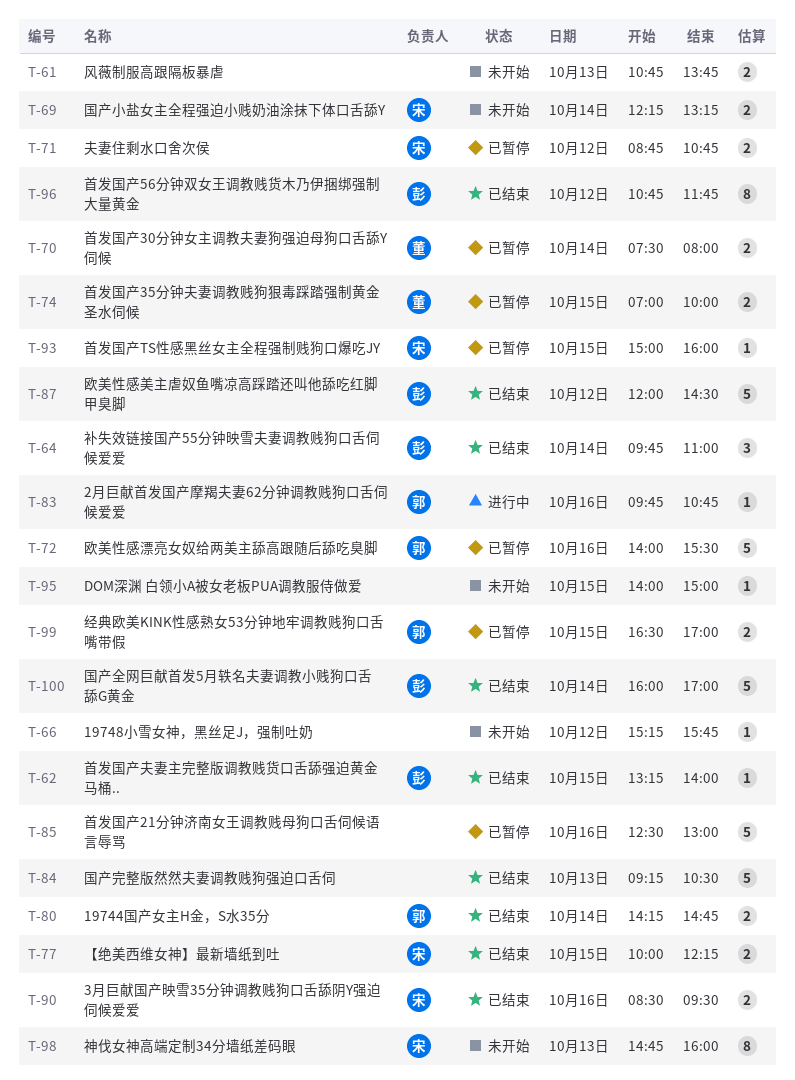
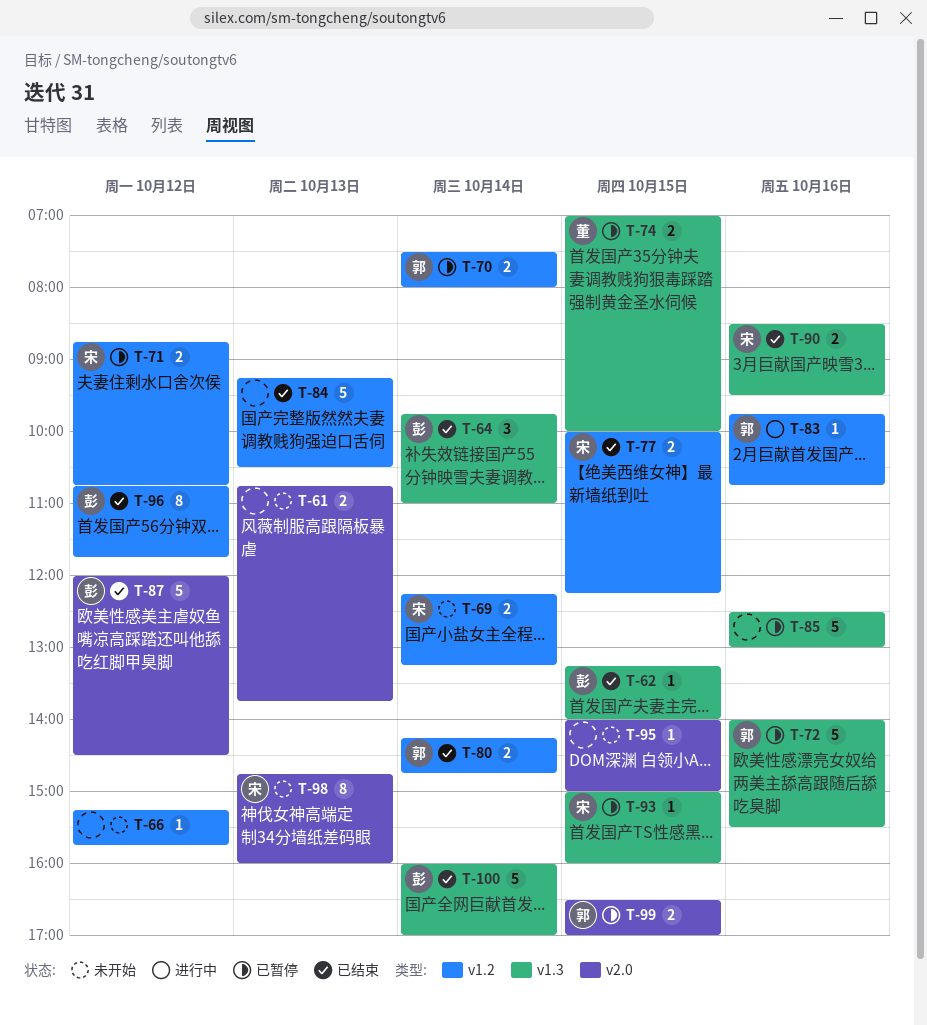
T-70, owner: 董 -> 郭

